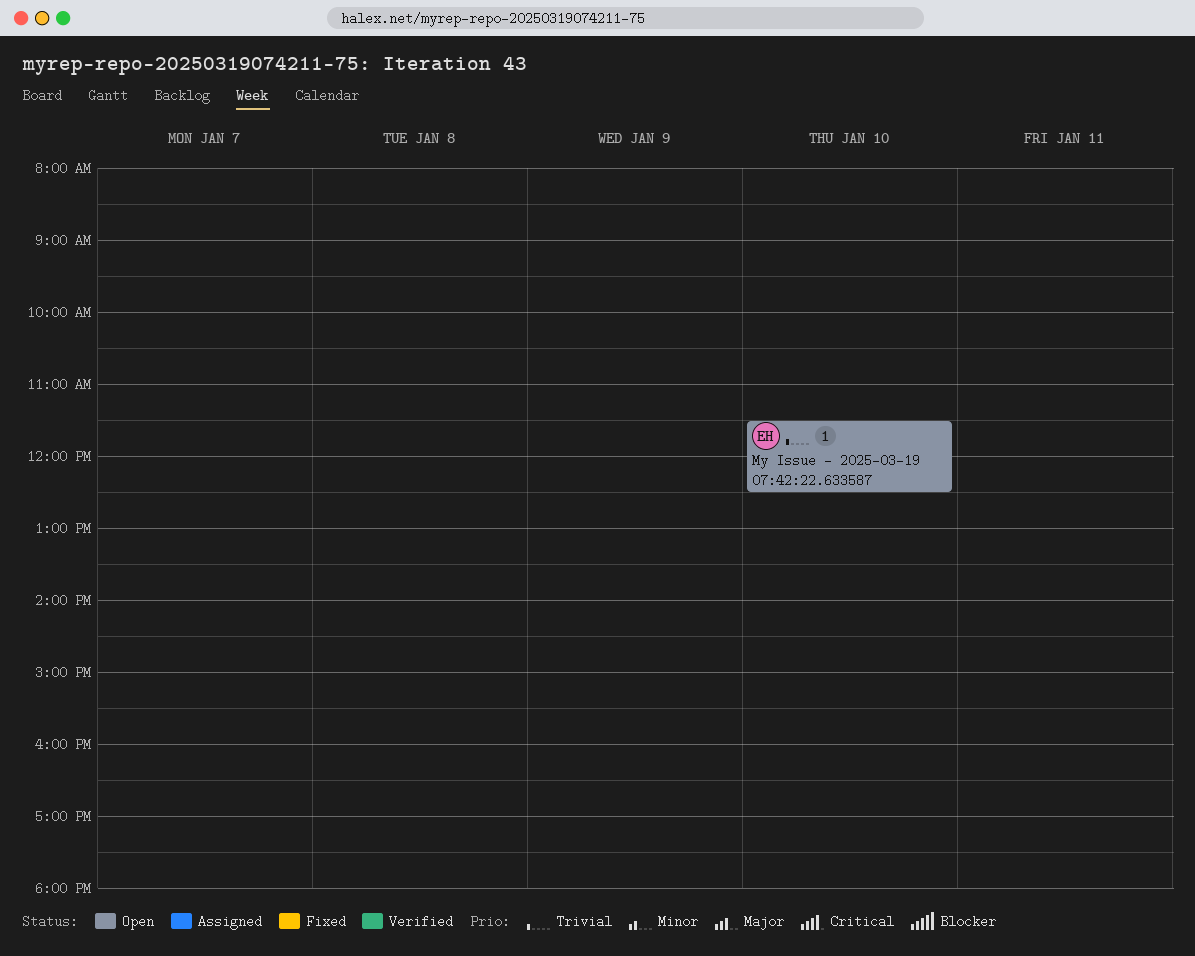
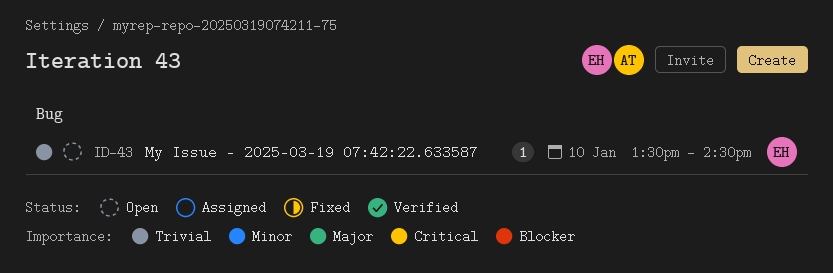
My Issue - 2025-03-19 07:42:22.633587, begins: 11:30 -> 13:30
My Issue - 2025-03-19 07:42:22.633587, ends: 12:30 -> 14:30

